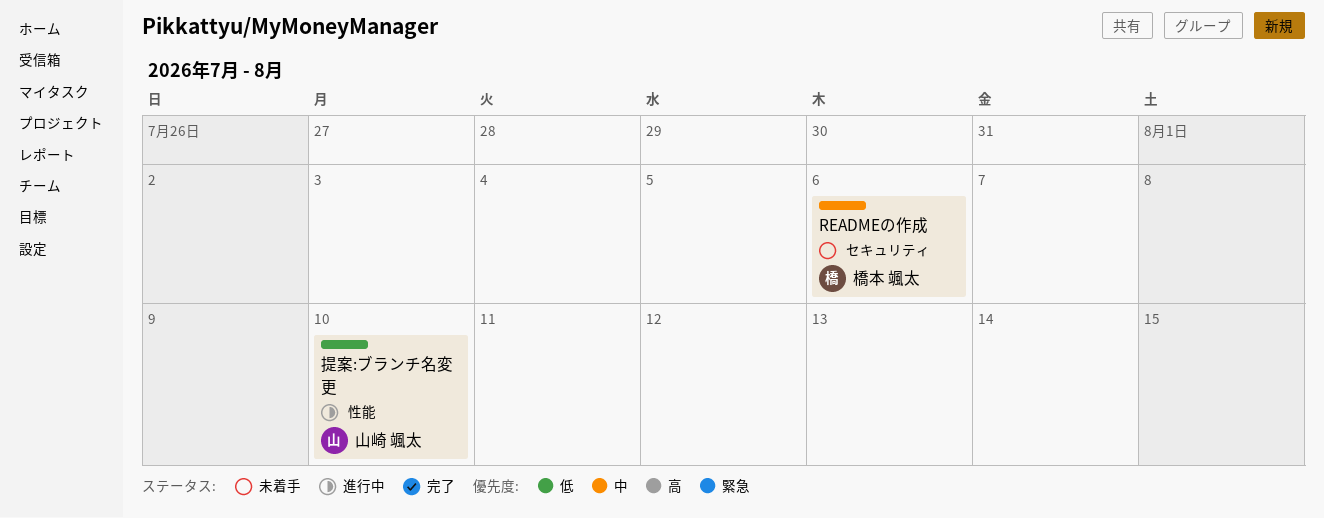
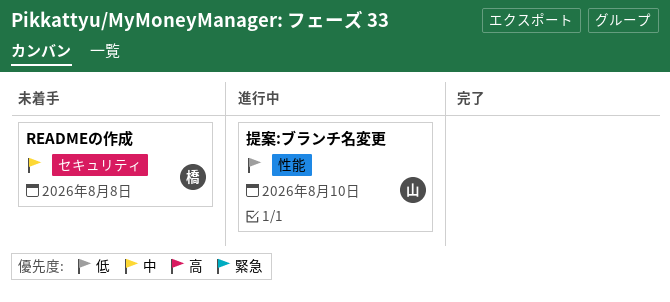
READMEの作成, due: Aug 6 -> Aug 8

